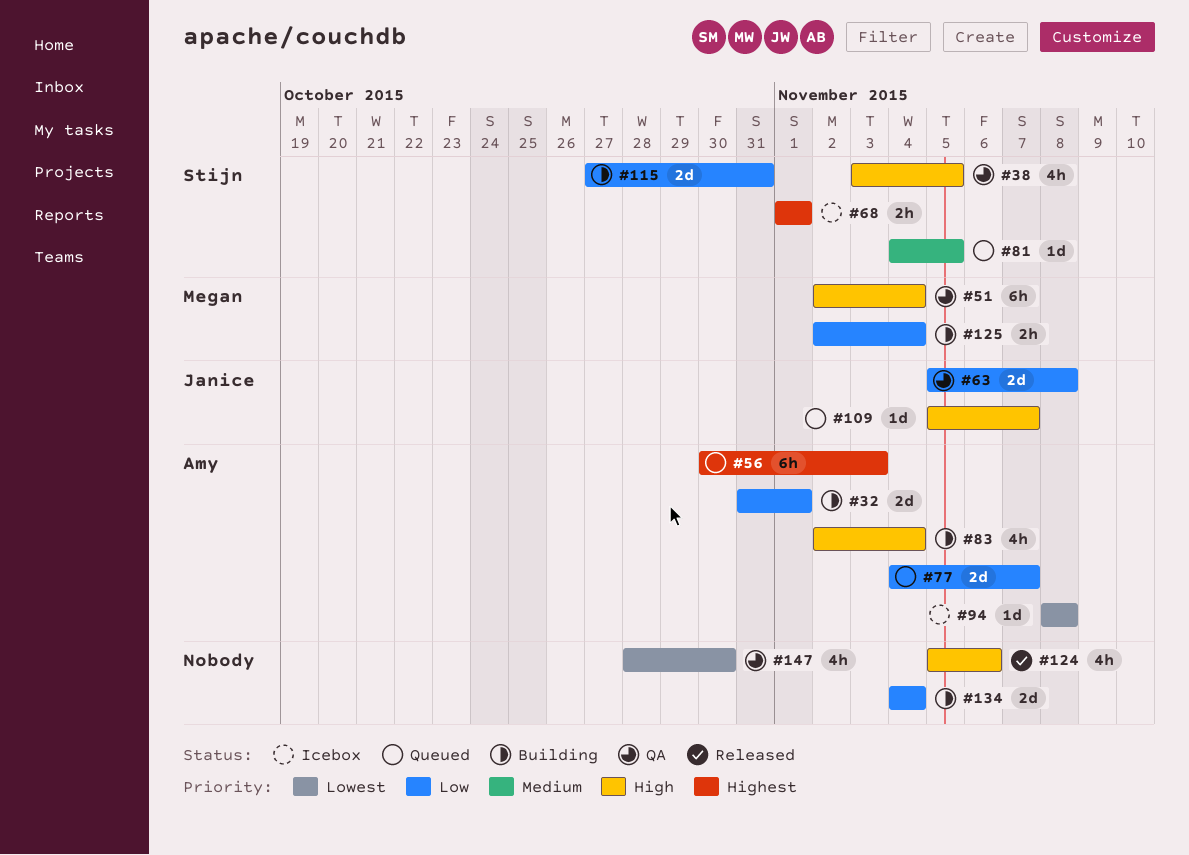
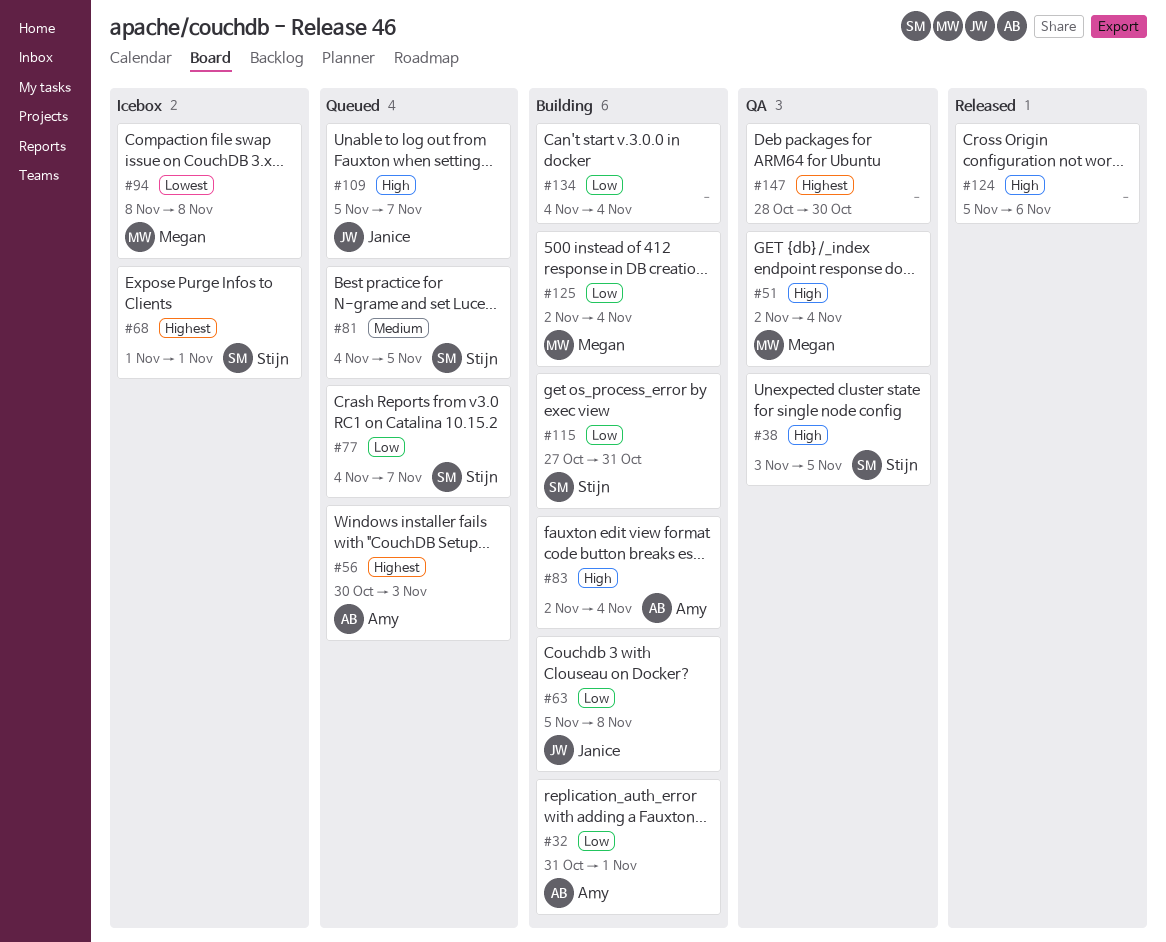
#63, status: QA -> Building
#77, owner: Amy -> Stijn
#94, owner: Amy -> Megan
#147, priority: Lowest -> Highest

